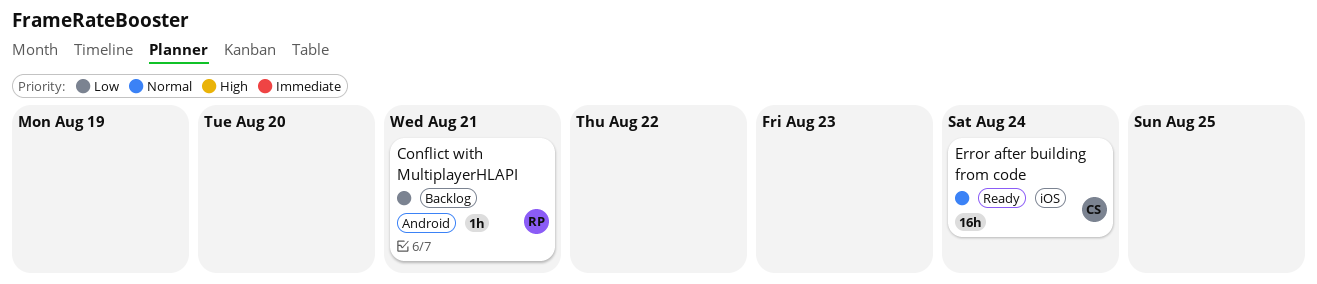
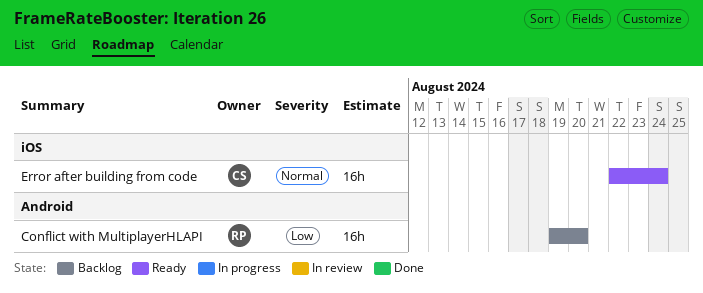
Conflict with MultiplayerHLAPI, estimate: 1h -> 16h
Conflict with MultiplayerHLAPI, due: Aug 21 -> Aug 20

